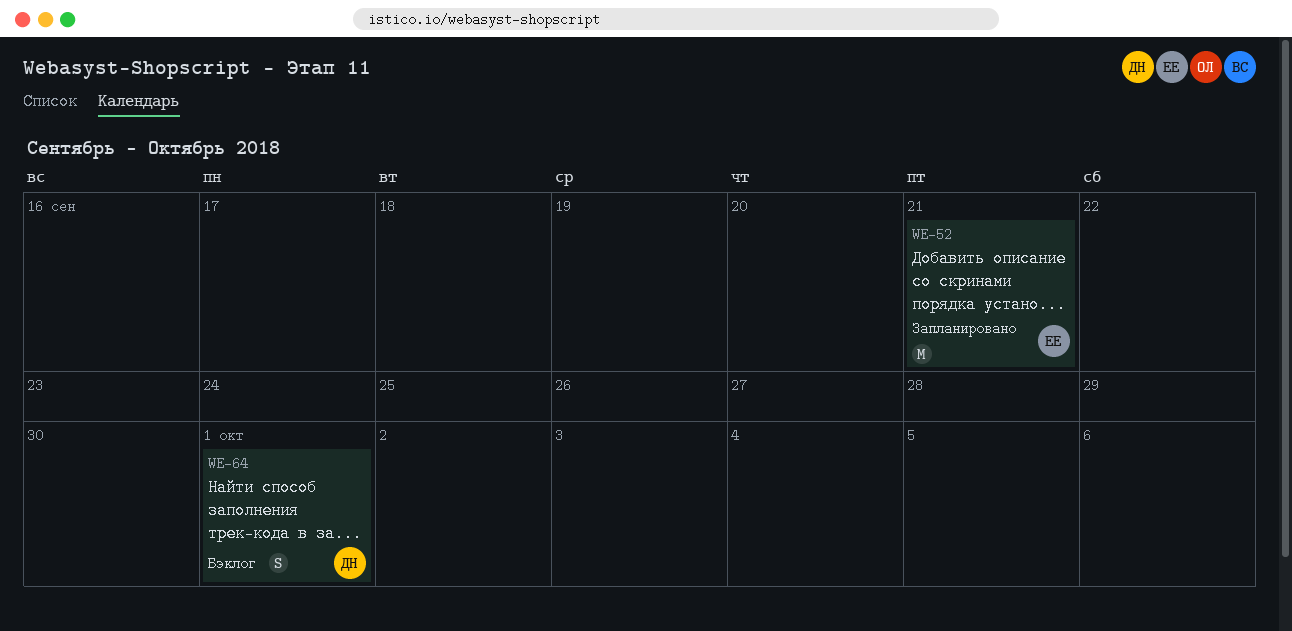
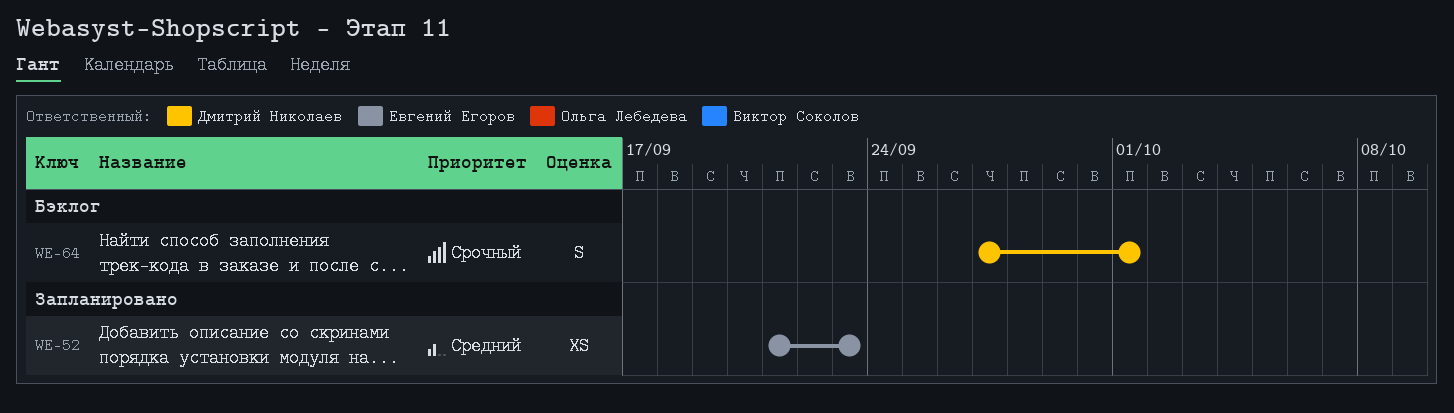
WE-52, estimate: M -> XS
WE-52, due: Sep 21 -> Sep 23

